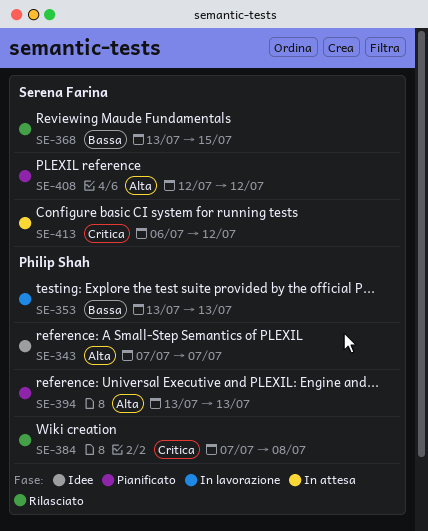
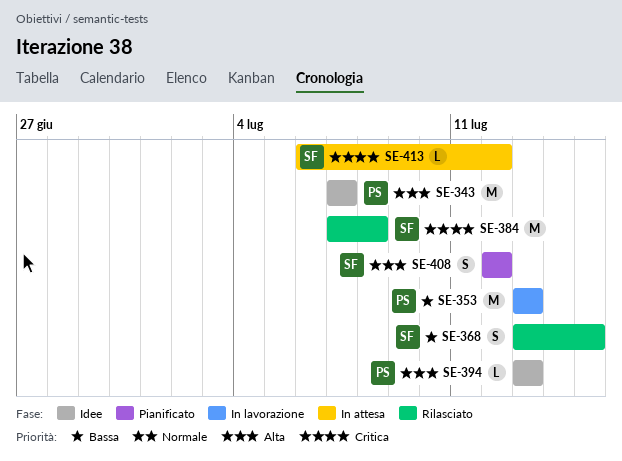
SE-384, owner: Philip Shah -> Serena Farina
SE-394, status: Pianificato -> Idee

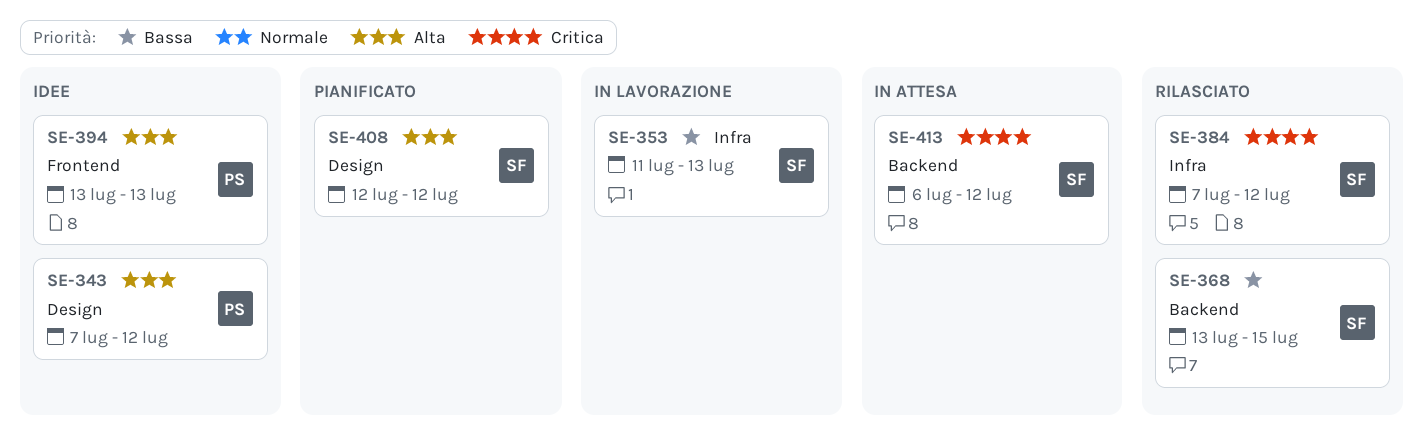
SE-343, due: Jul 7 -> Jul 12
SE-353, owner: PS -> SF
SE-353, start: Jul 13 -> Jul 11
SE-384, due: Jul 8 -> Jul 12

